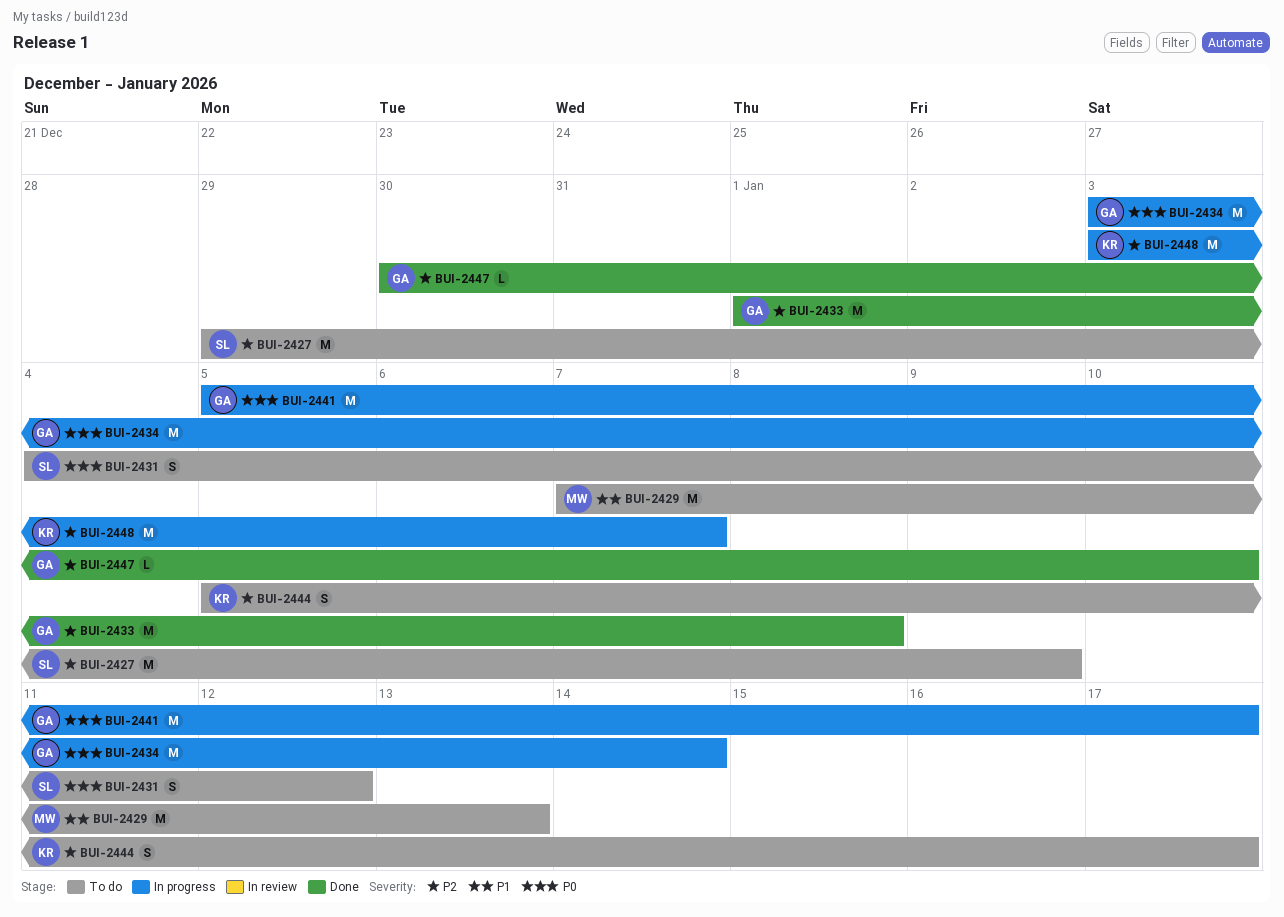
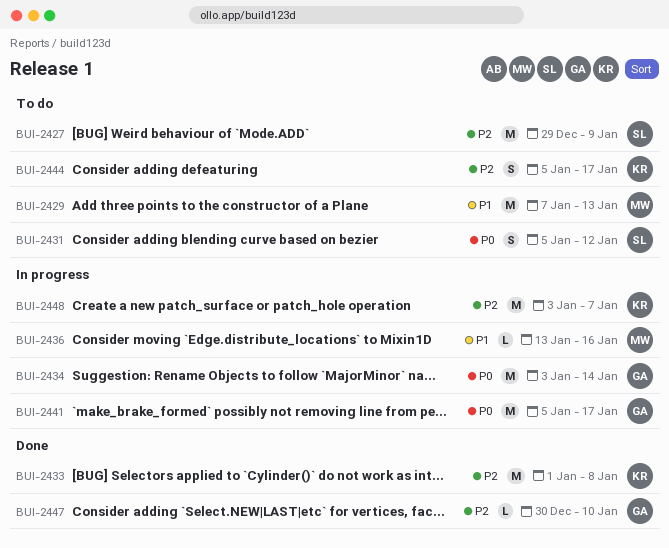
BUI-2431, start: Jan 4 -> Jan 5
BUI-2433, owner: GA -> KR
BUI-2436: none -> present

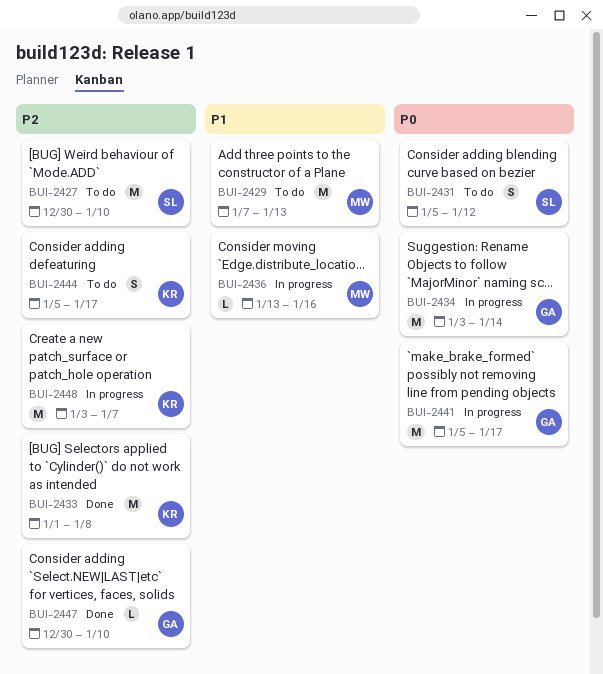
BUI-2427, start: Dec 29 -> Dec 30
BUI-2427, due: Jan 9 -> Jan 10

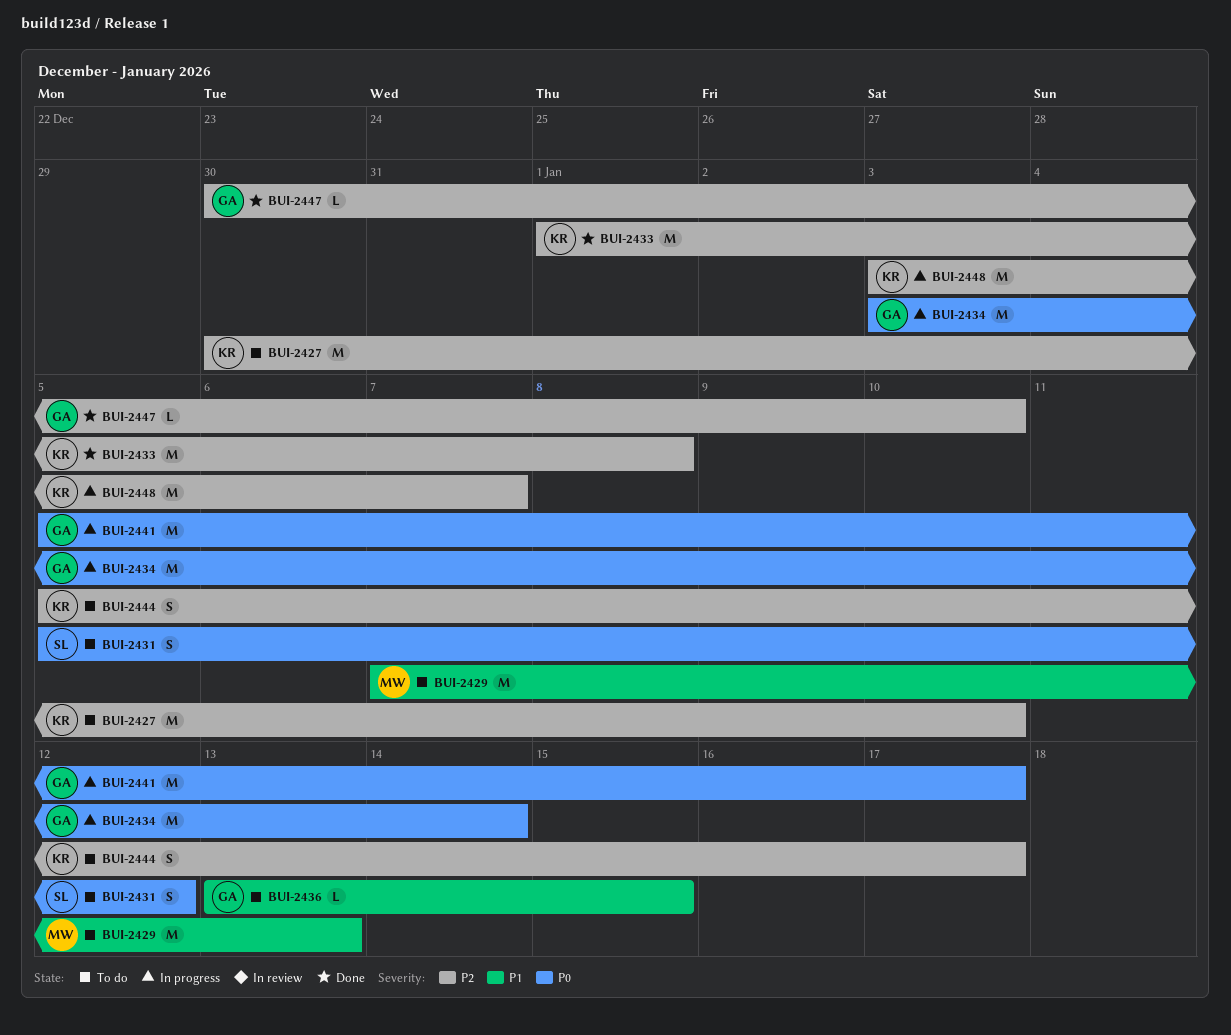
BUI-2427, owner: SL -> KR
BUI-2436, status: In progress -> To do
BUI-2436, owner: MW -> GA
BUI-2436, due: Jan 16 -> Jan 15

